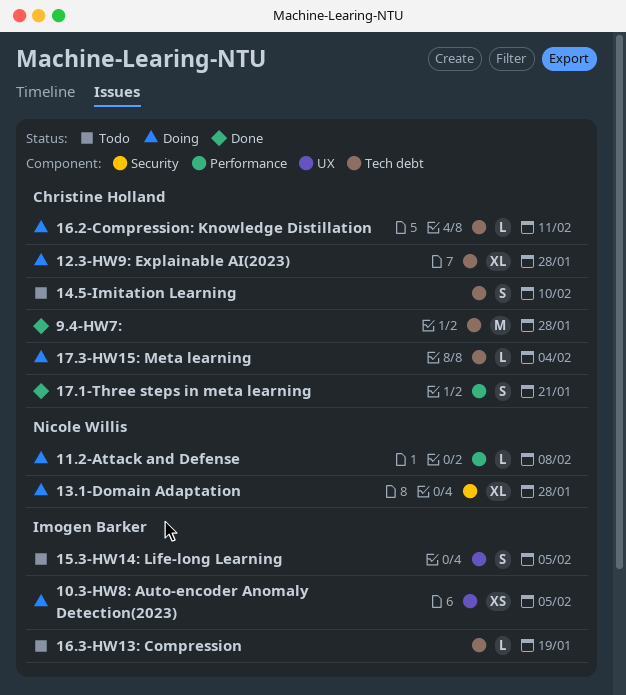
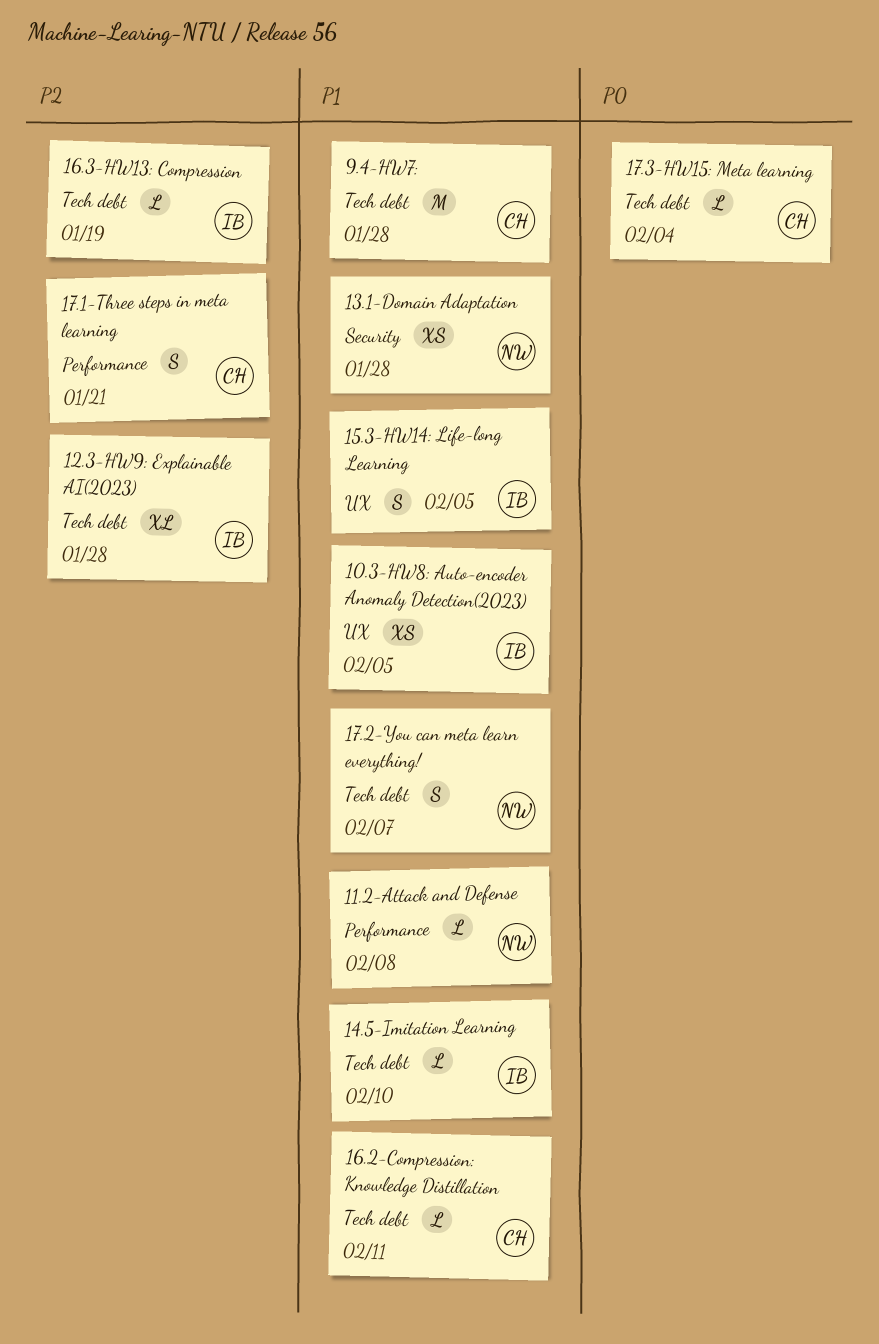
12.3-HW9: Explainable AI(2023), owner: Christine Holland -> Imogen Barker
13.1-Domain Adaptation, estimate: XL -> XS
14.5-Imitation Learning, owner: Christine Holland -> Imogen Barker
14.5-Imitation Learning, estimate: S -> L
17.2-You can meta learn everything!: none -> present

